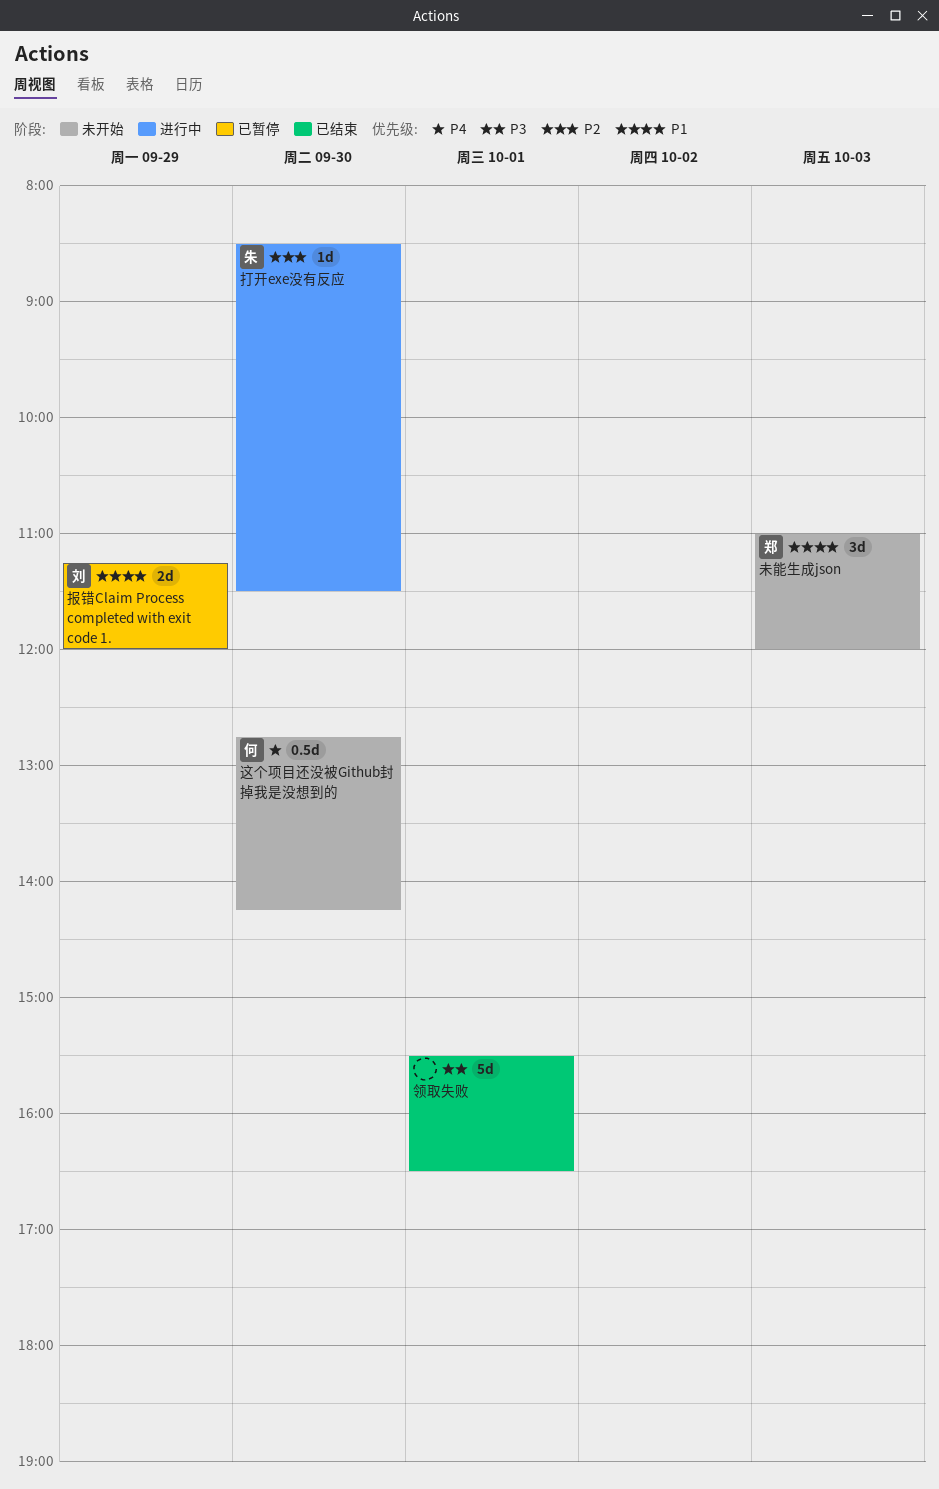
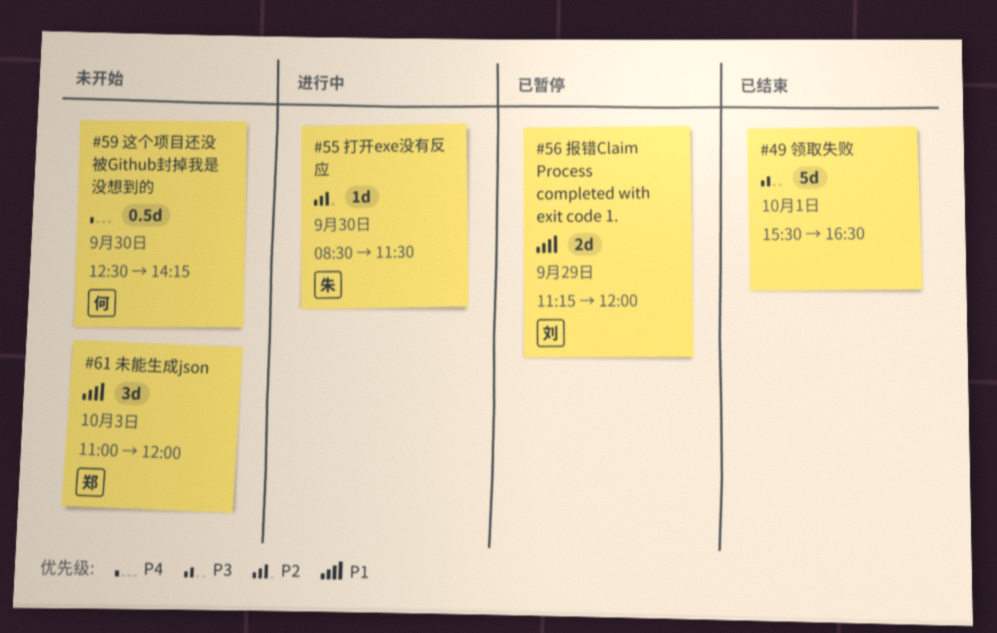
这个项目还没被Github封掉我是没想到的, begins: 12:45 -> 12:30

